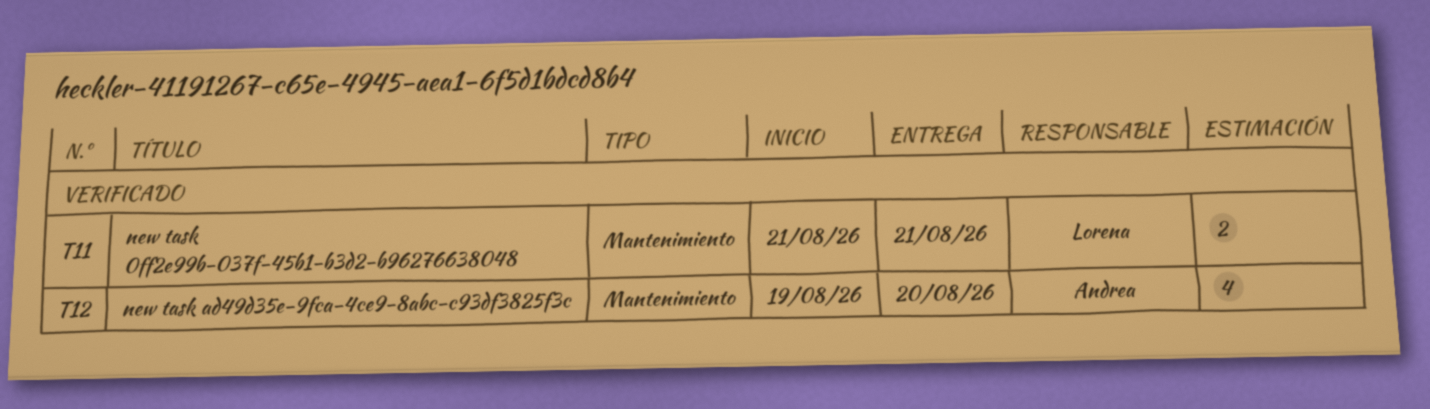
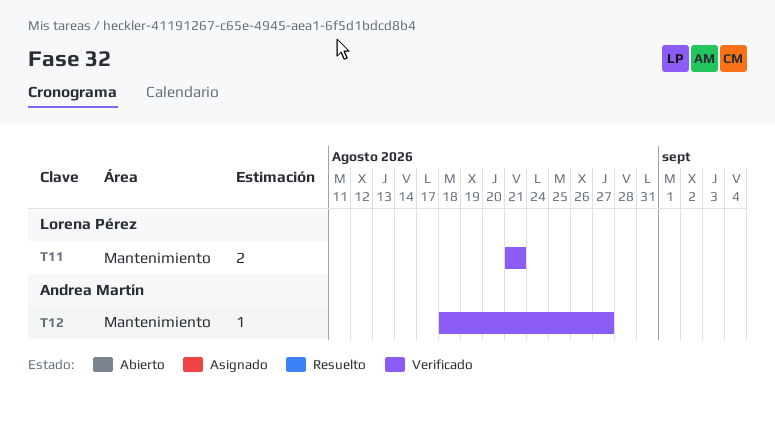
T12, estimate: 4 -> 1
T12, start: Aug 19 -> Aug 18
T12, due: Aug 20 -> Aug 27

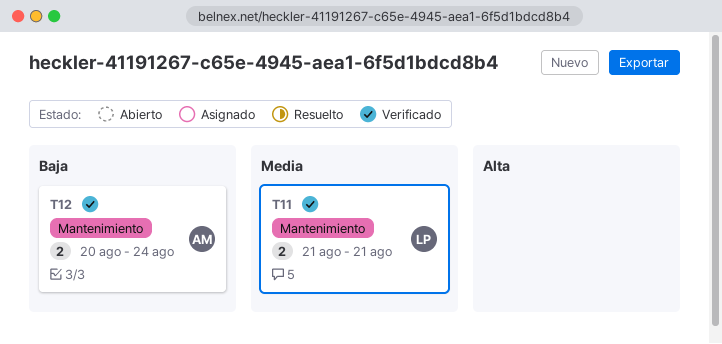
T12, estimate: 1 -> 2
T12, start: Aug 18 -> Aug 20
T12, due: Aug 27 -> Aug 24

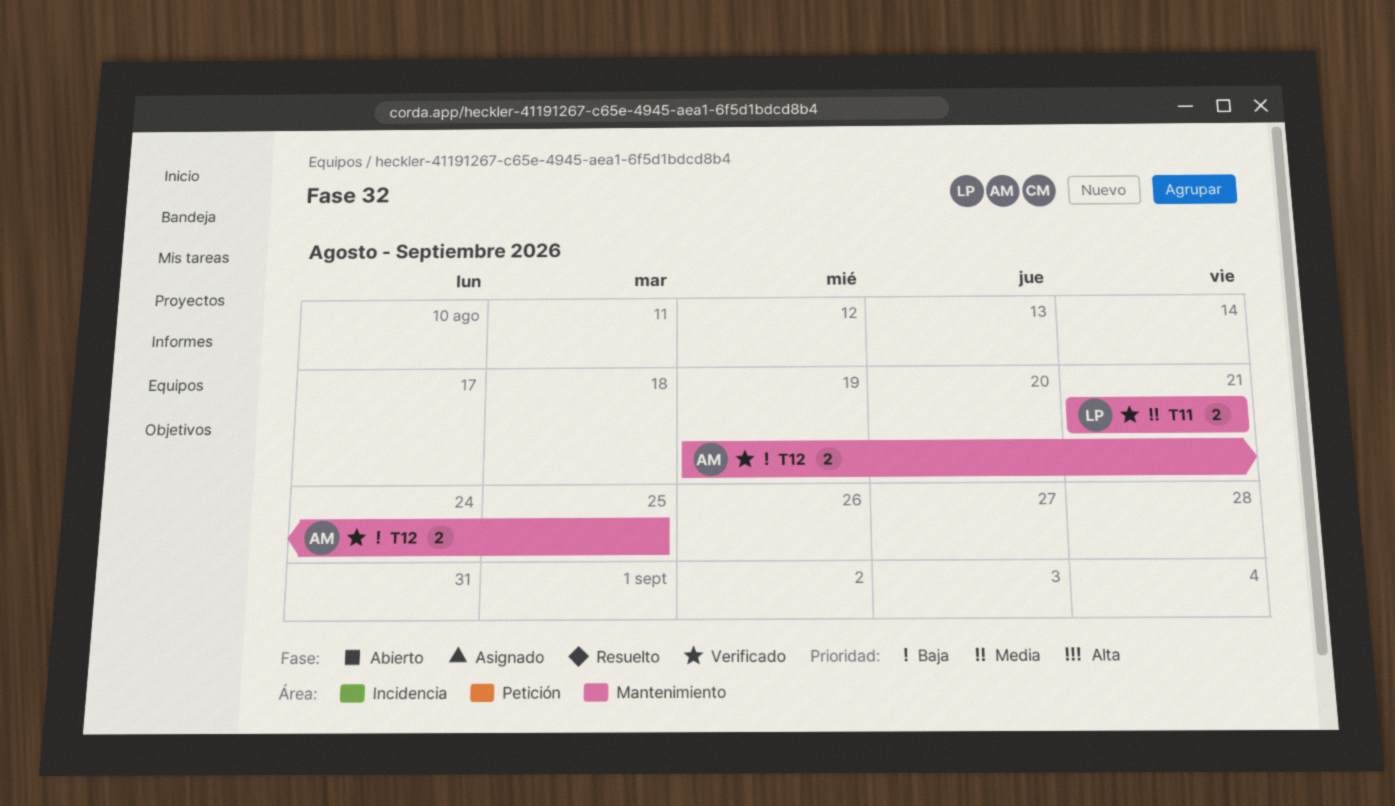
T12, start: Aug 20 -> Aug 19
T12, due: Aug 24 -> Aug 25

